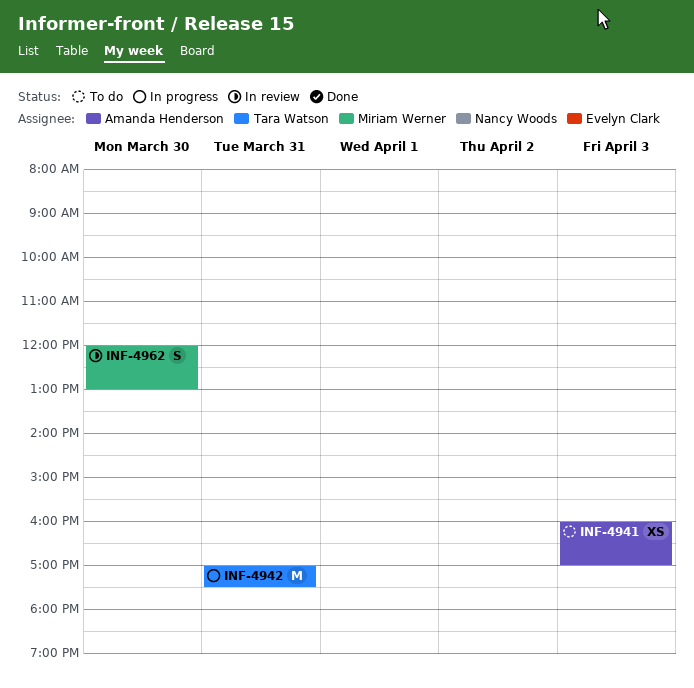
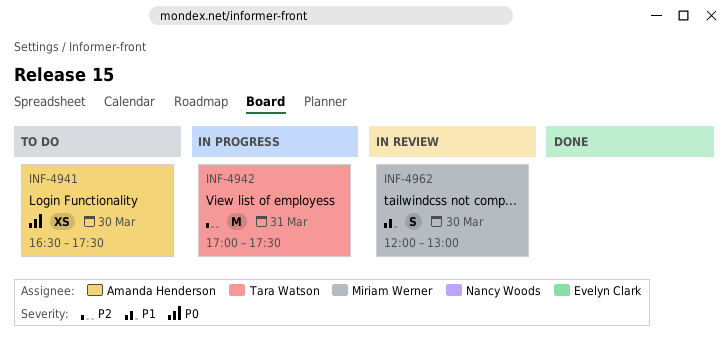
INF-4941, day: Apr 3 -> Mar 30
INF-4941, begins: 16:00 -> 16:30
INF-4941, ends: 17:00 -> 17:30

